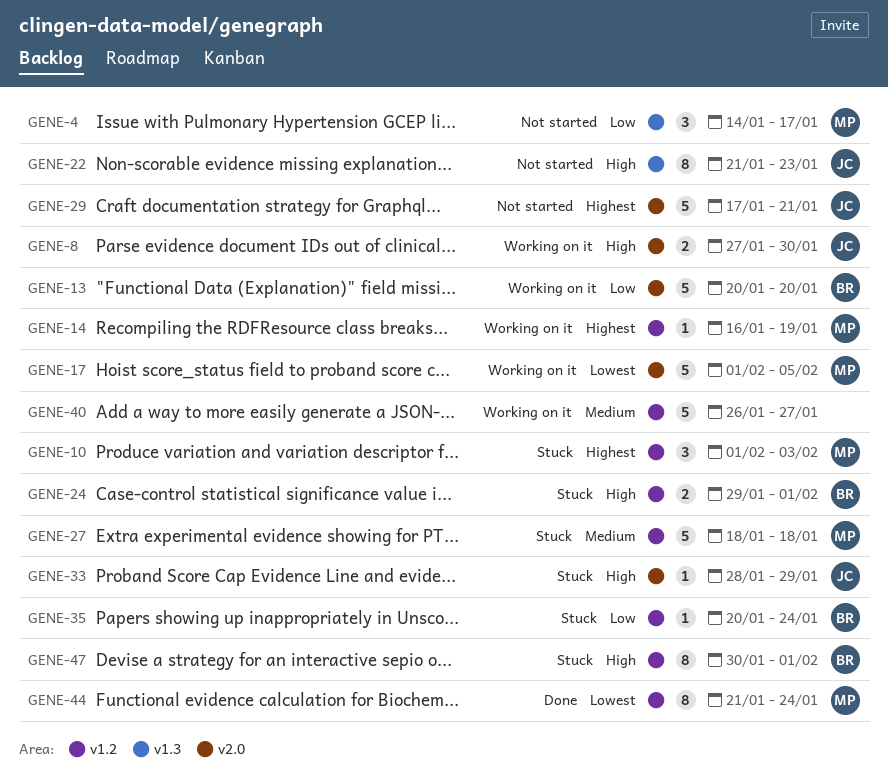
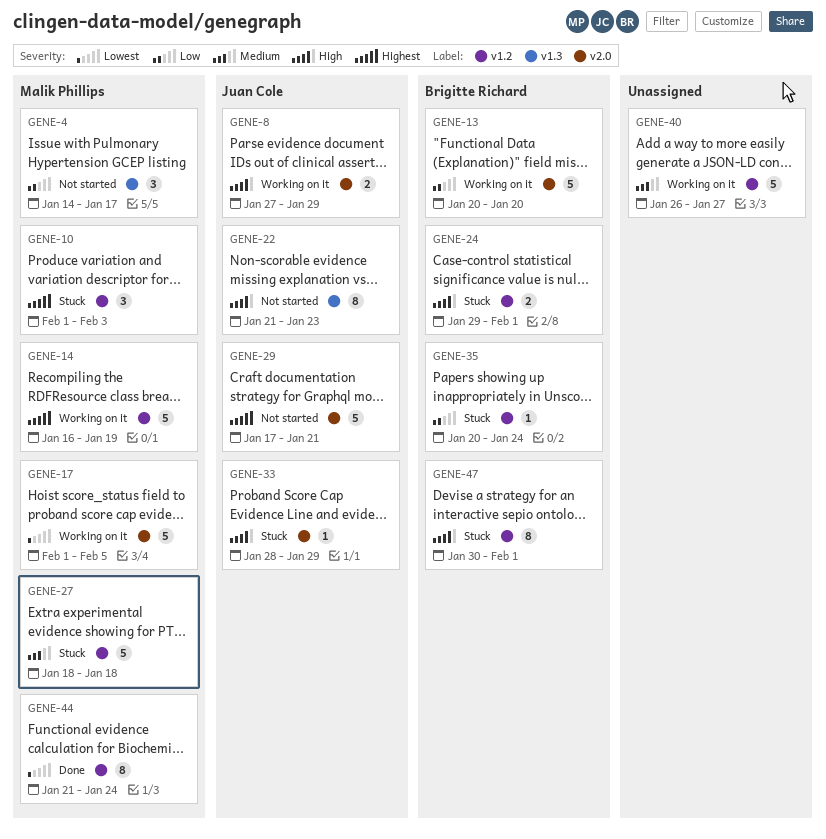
GENE-8, due: Jan 30 -> Jan 29
GENE-14, estimate: 1 -> 5

